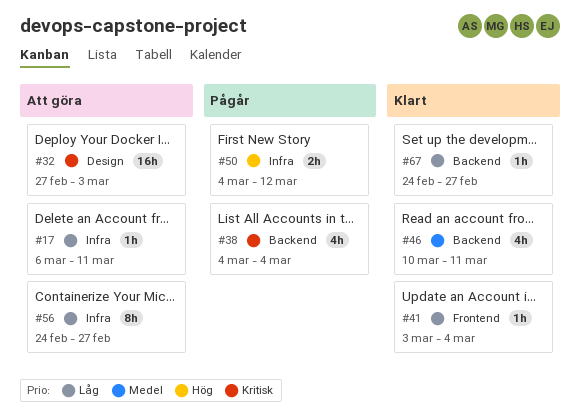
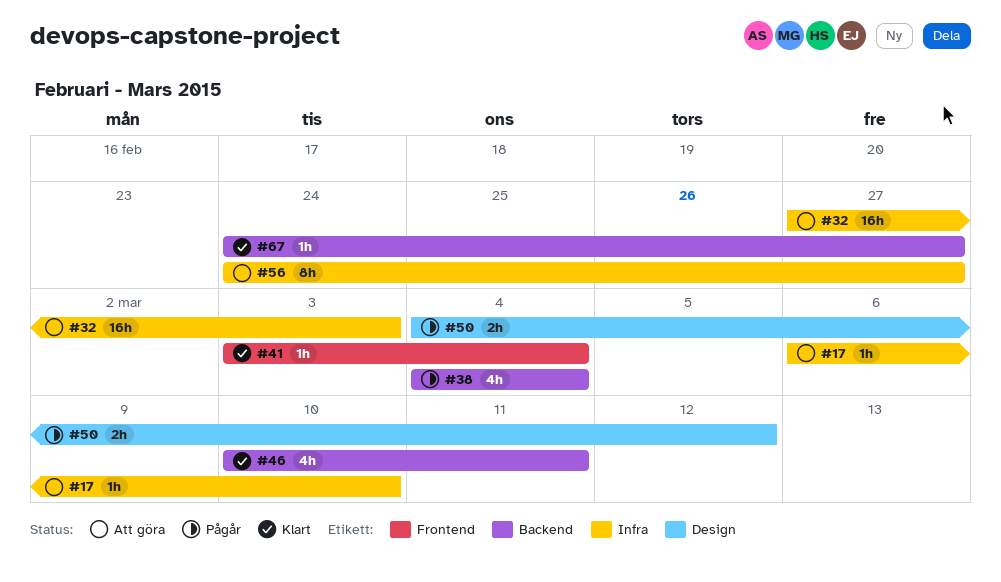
#17, due: Mar 11 -> Mar 10
#32, label: Design -> Infra
#50, label: Infra -> Design

